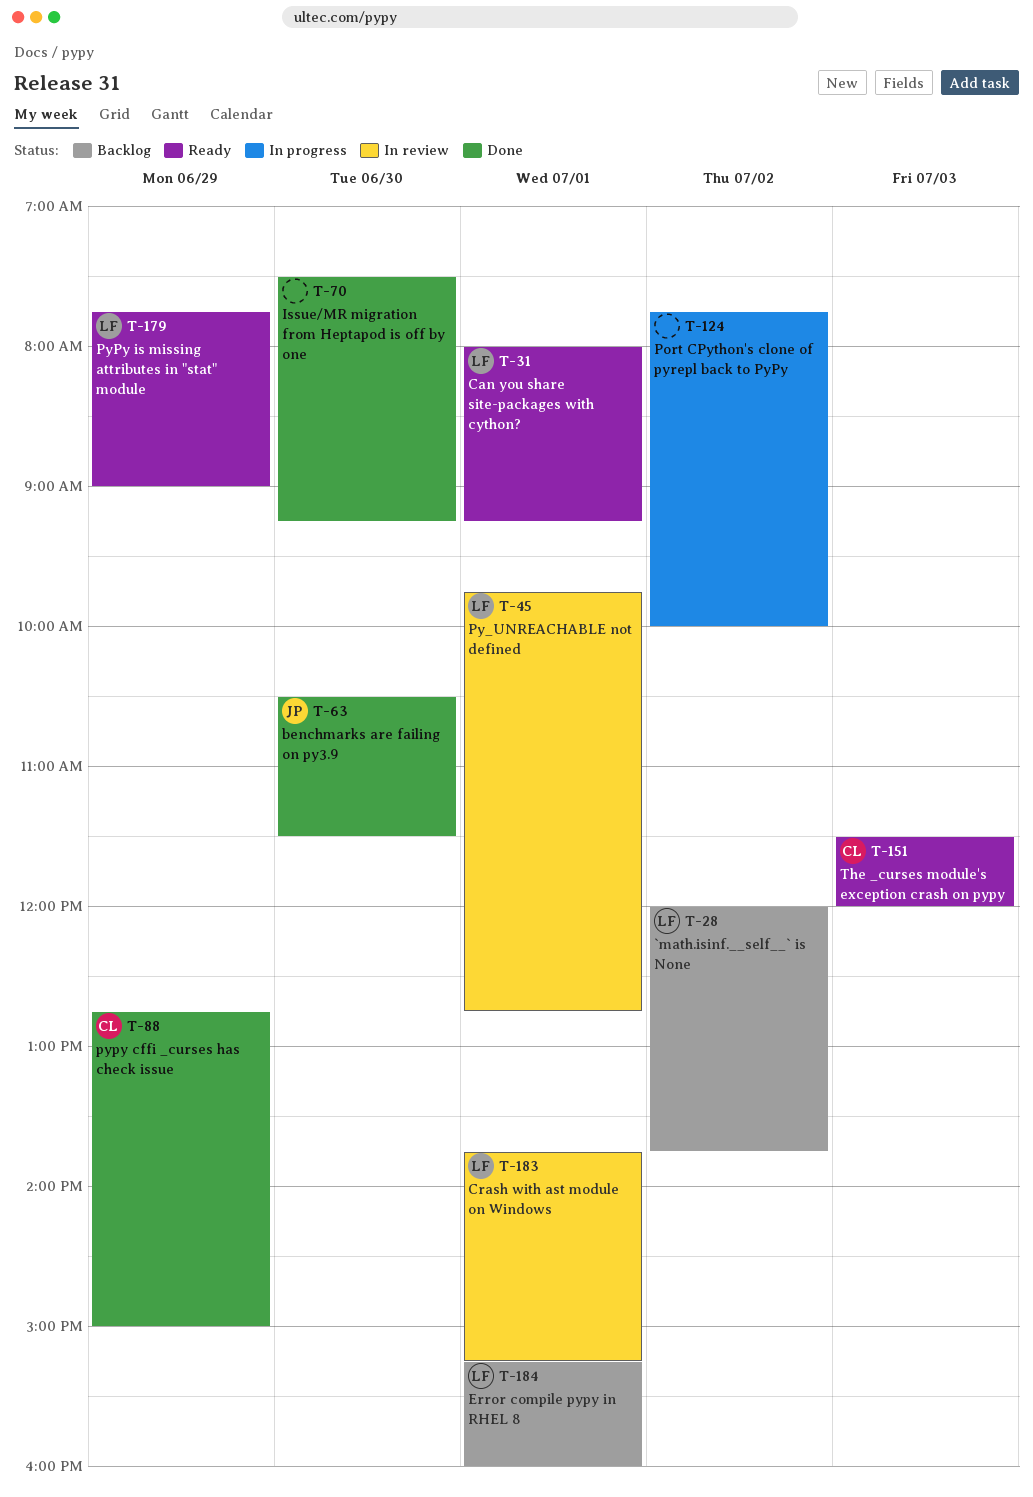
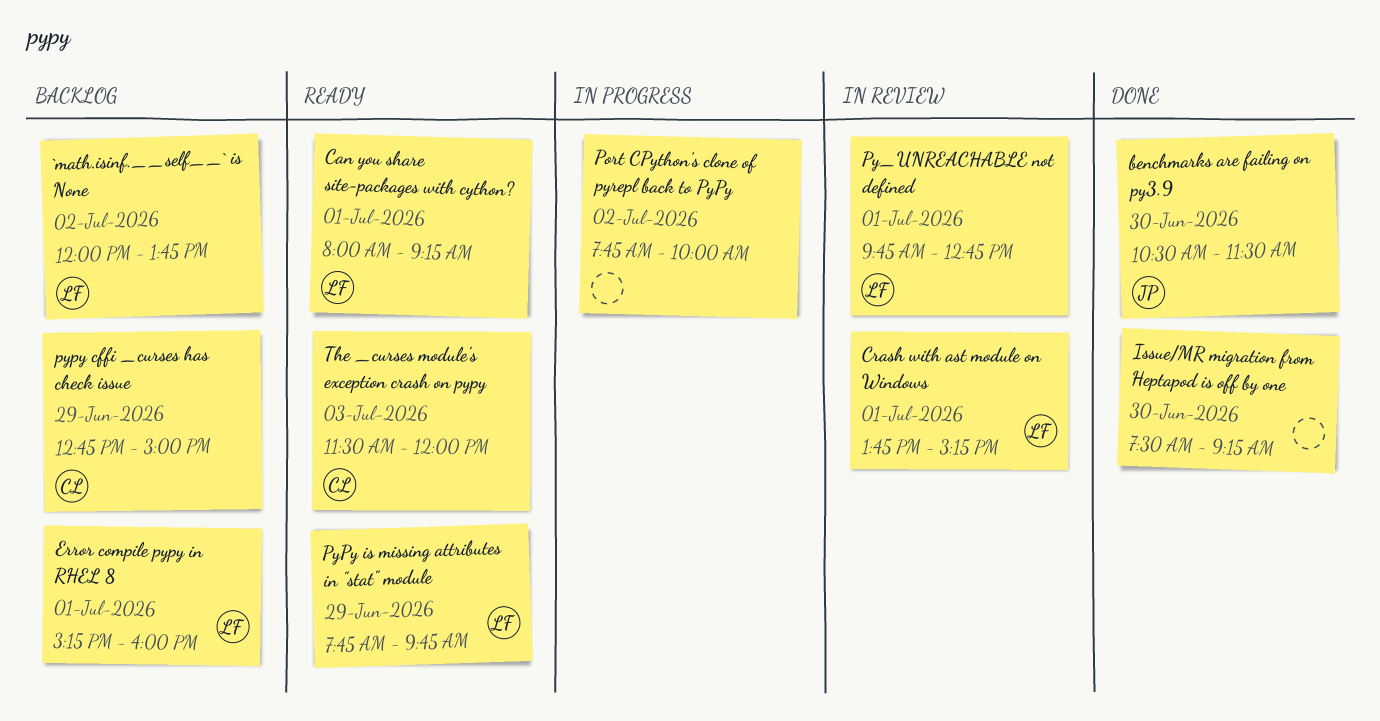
pypy cffi _curses has check issue, status: Done -> Backlog
PyPy is missing attributes in "stat" module, ends: 09:00 -> 09:45

